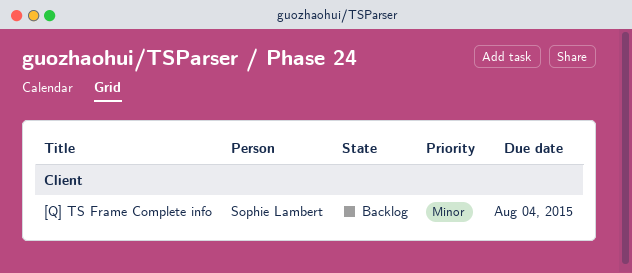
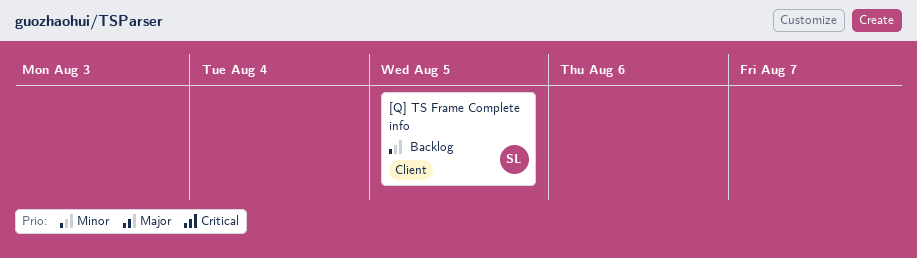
[Q] TS Frame Complete info, due: Aug 4 -> Aug 5

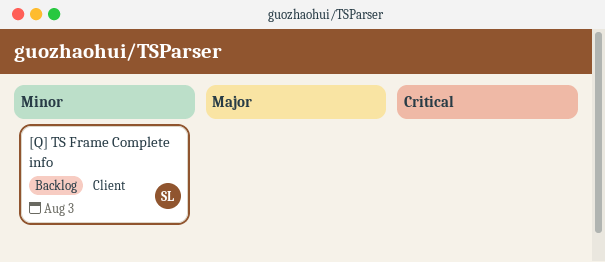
[Q] TS Frame Complete info, due: Aug 5 -> Aug 3

